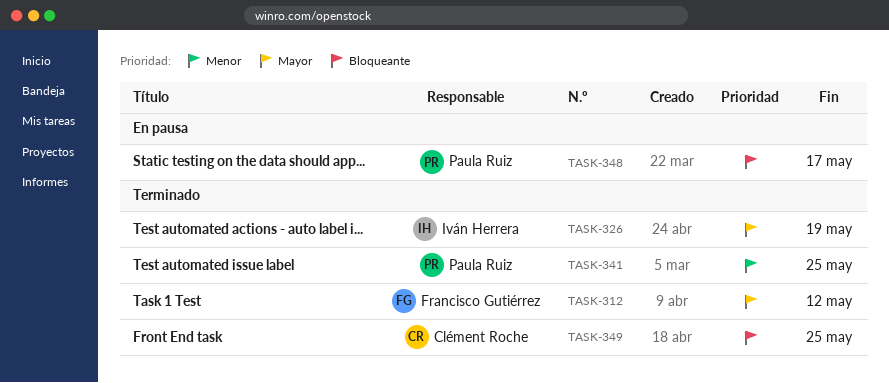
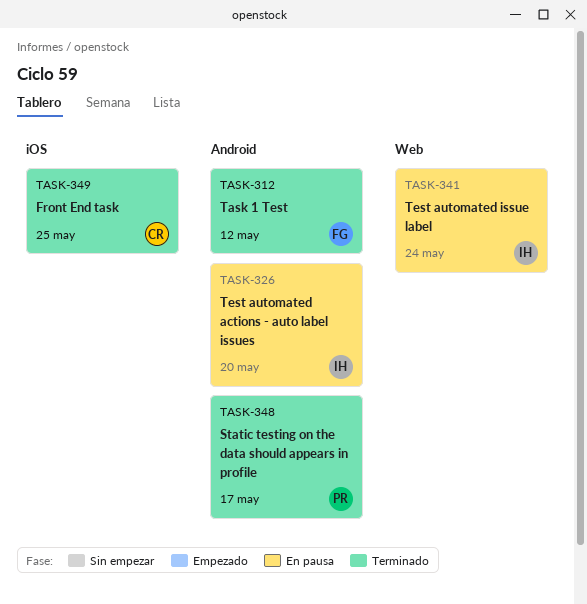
TASK-326, status: Terminado -> En pausa
TASK-326, due: May 19 -> May 20
TASK-341, status: Terminado -> En pausa
TASK-341, owner: Paula Ruiz -> Iván Herrera
TASK-341, due: May 25 -> May 24
TASK-348, status: En pausa -> Terminado

